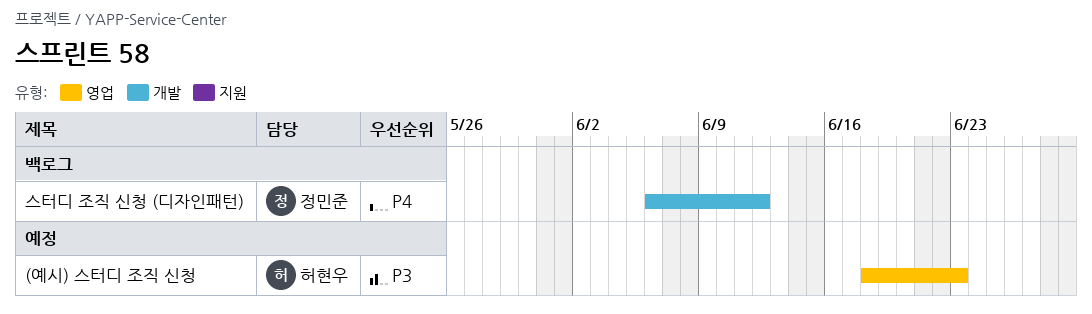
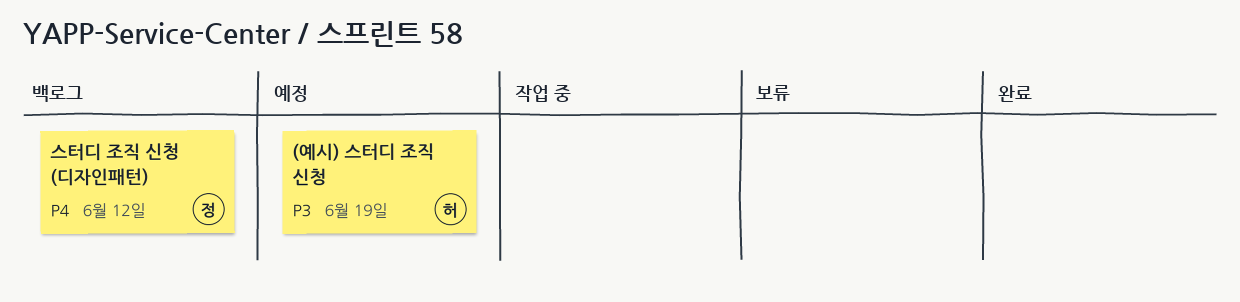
(예시) 스터디 조직 신청, due: Jun 23 -> Jun 19

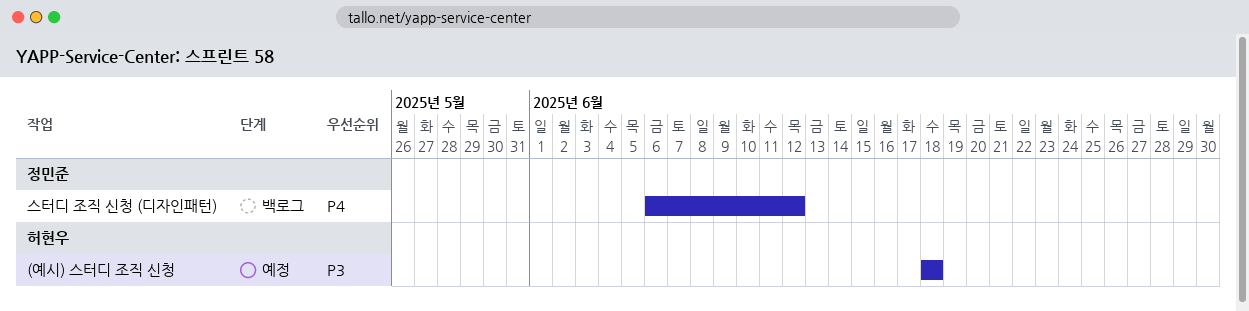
(예시) 스터디 조직 신청, due: Jun 19 -> Jun 18

